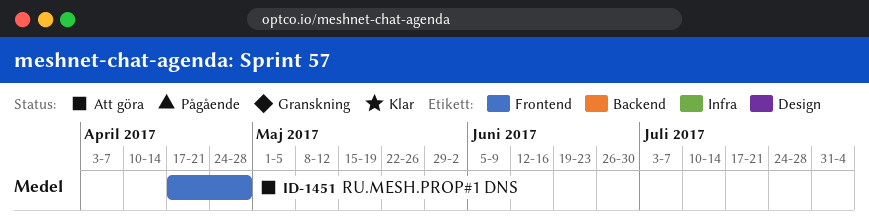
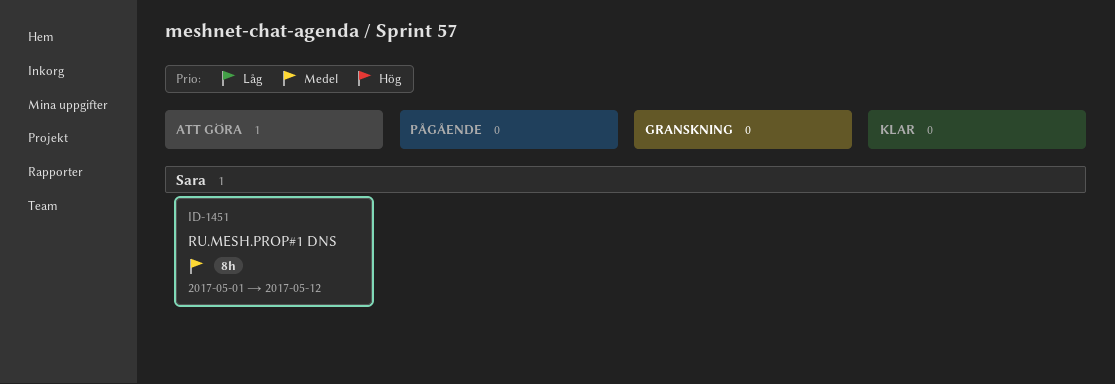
ID-1451, start: Apr 17 -> May 1
ID-1451, due: Apr 28 -> May 12

